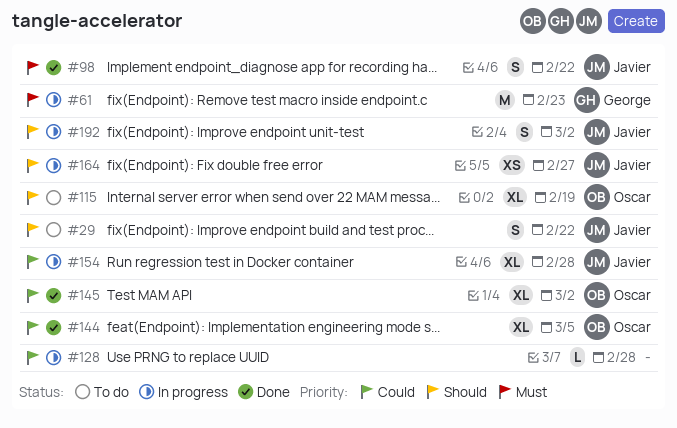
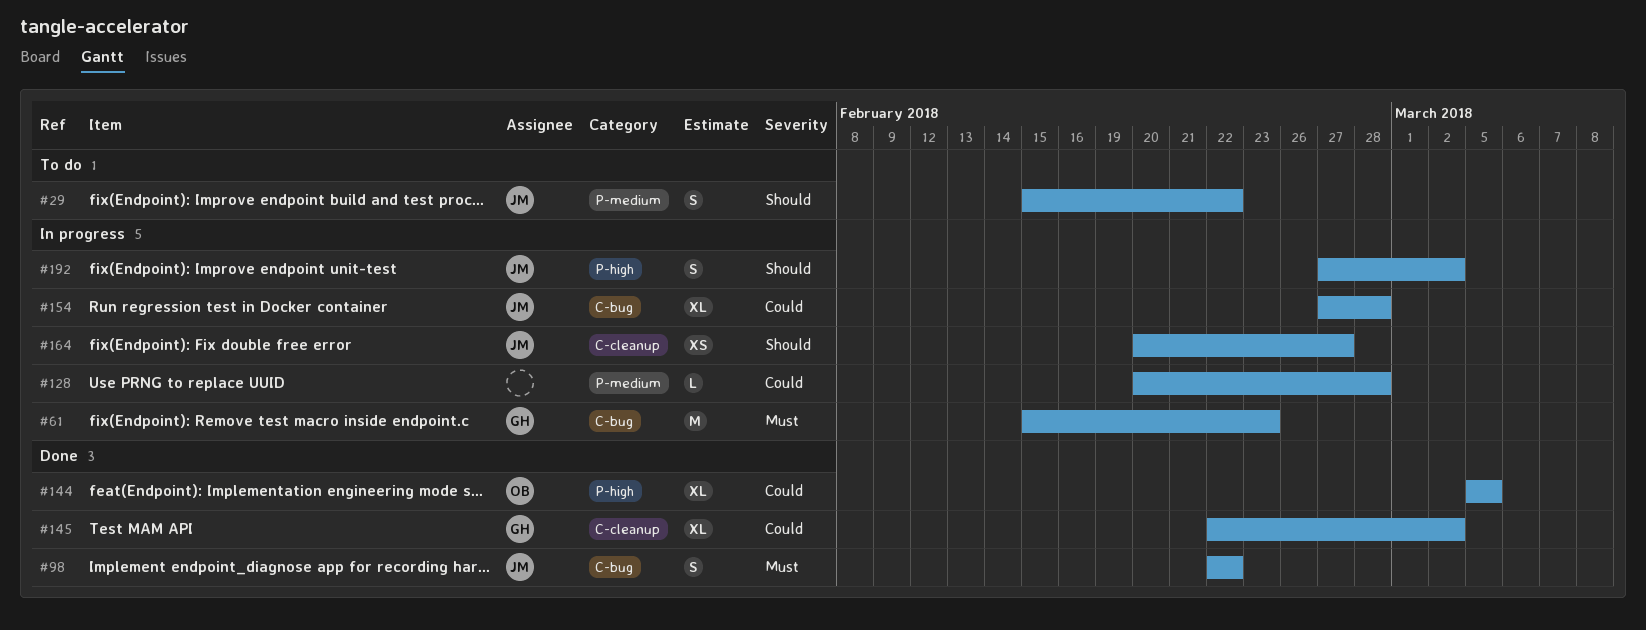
#115: present -> none
#145, owner: Oscar -> George

